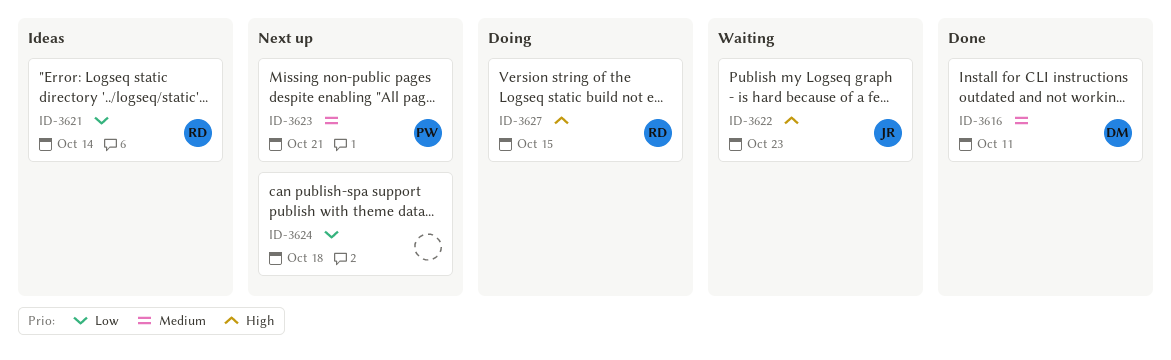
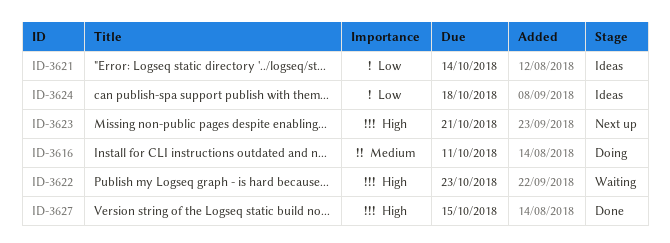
ID-3616, status: Done -> Doing
ID-3623, priority: Medium -> High
ID-3624, status: Next up -> Ideas
ID-3627, status: Doing -> Done

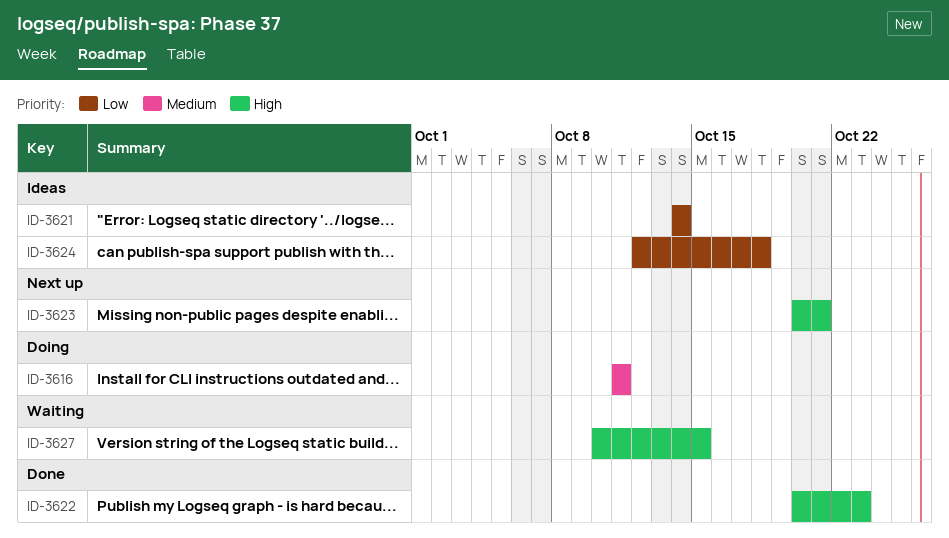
ID-3622, status: Waiting -> Done
ID-3627, status: Done -> Waiting

